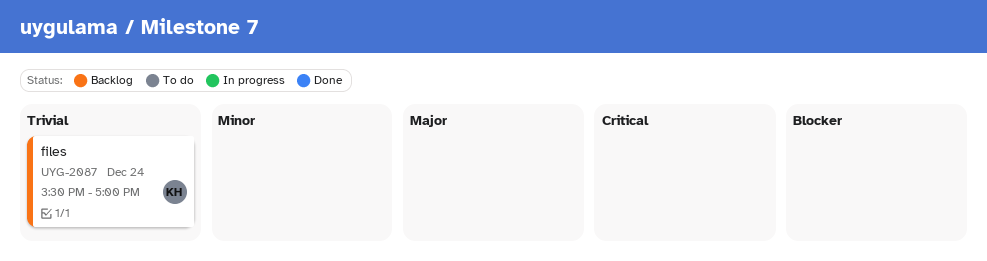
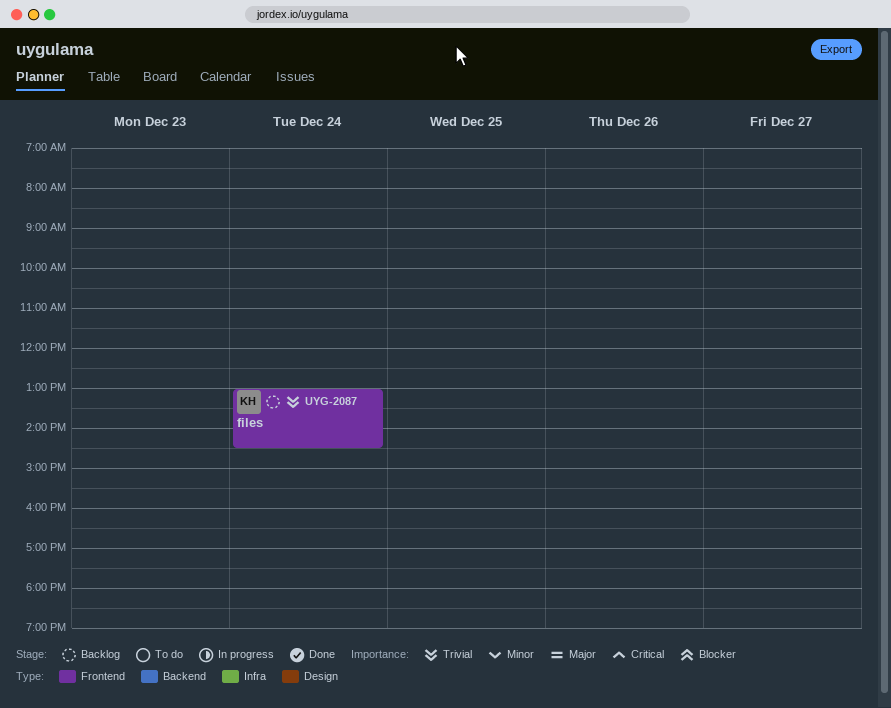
UYG-2087, begins: 15:30 -> 13:00
UYG-2087, ends: 17:00 -> 14:30

